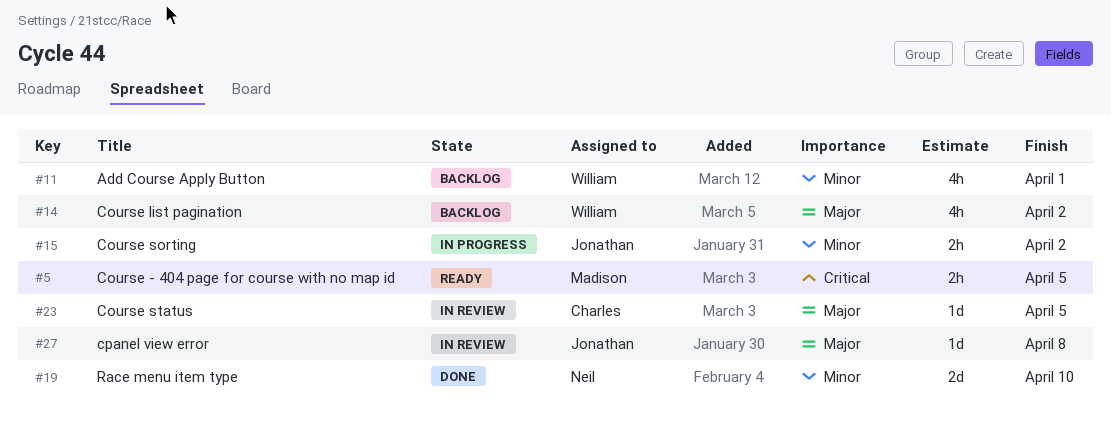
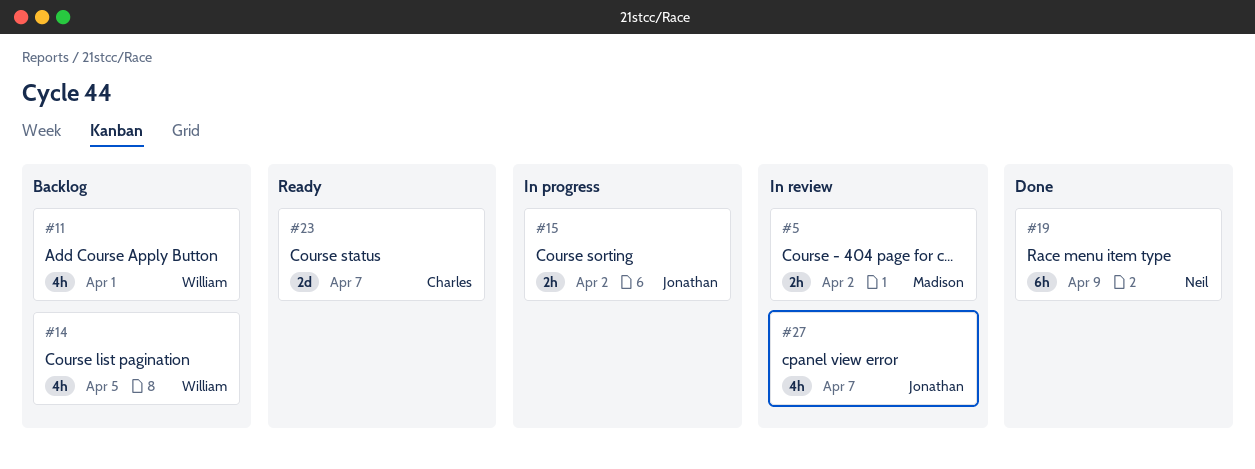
#5, status: Ready -> In review
#5, due: Apr 5 -> Apr 2
#14, due: Apr 2 -> Apr 5
#19, estimate: 2d -> 6h
#19, due: Apr 10 -> Apr 9
#23, status: In review -> Ready
#23, estimate: 1d -> 2d
#23, due: Apr 5 -> Apr 7
#27, estimate: 1d -> 4h
#27, due: Apr 8 -> Apr 7

